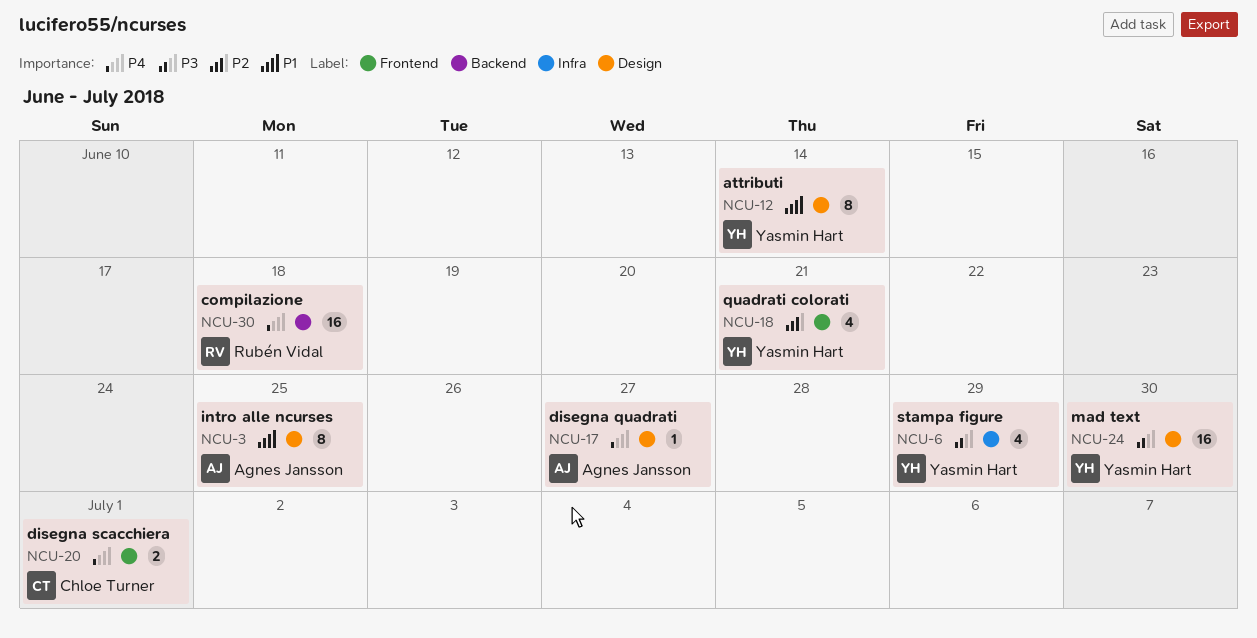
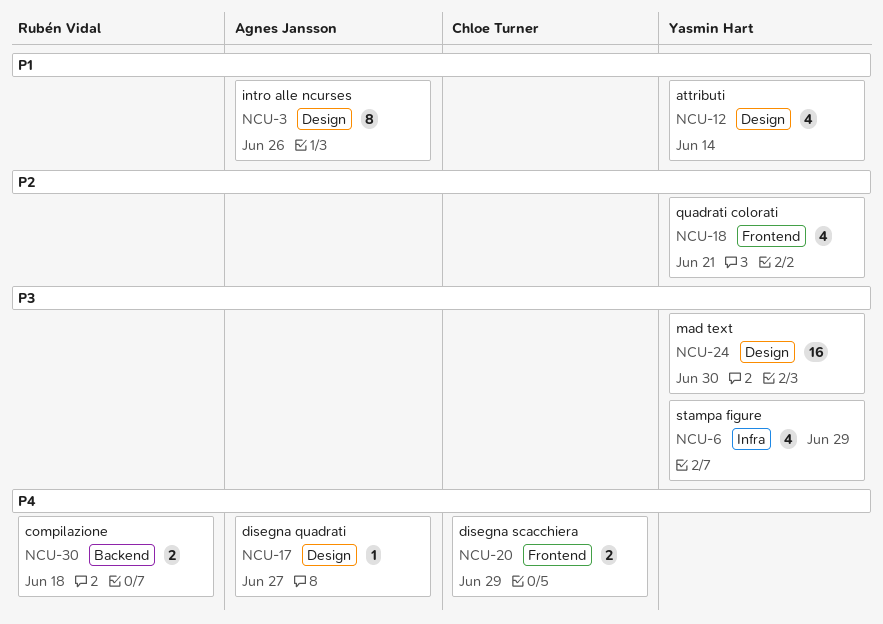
NCU-3, due: Jun 25 -> Jun 26
NCU-12, estimate: 8 -> 4
NCU-20, due: Jul 1 -> Jun 29
NCU-30, estimate: 16 -> 2

